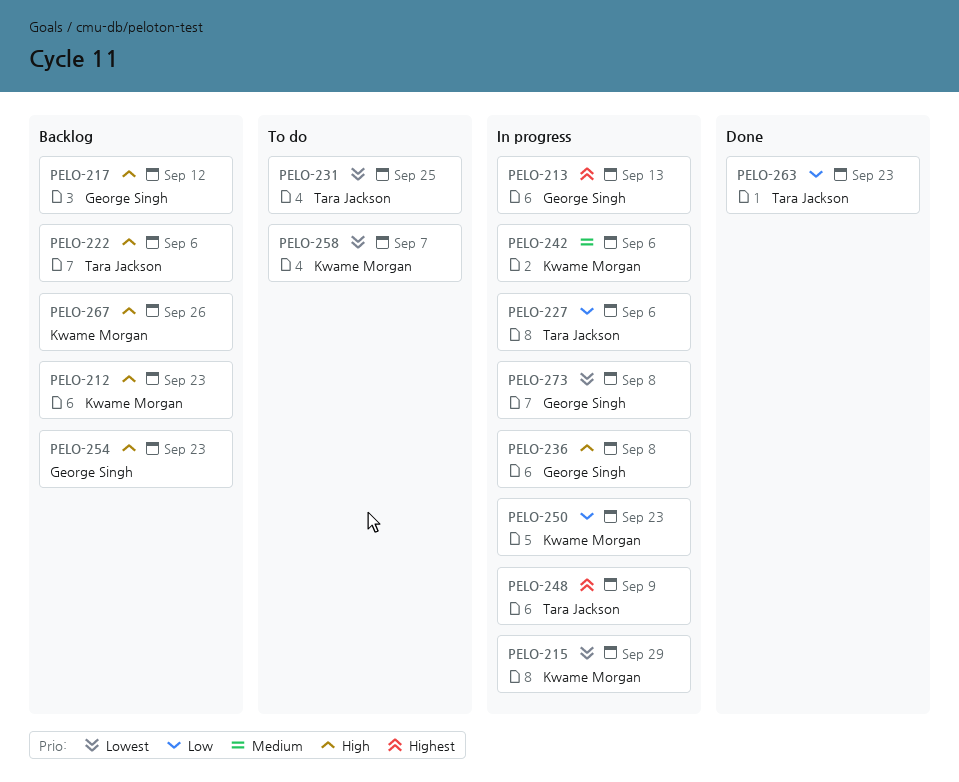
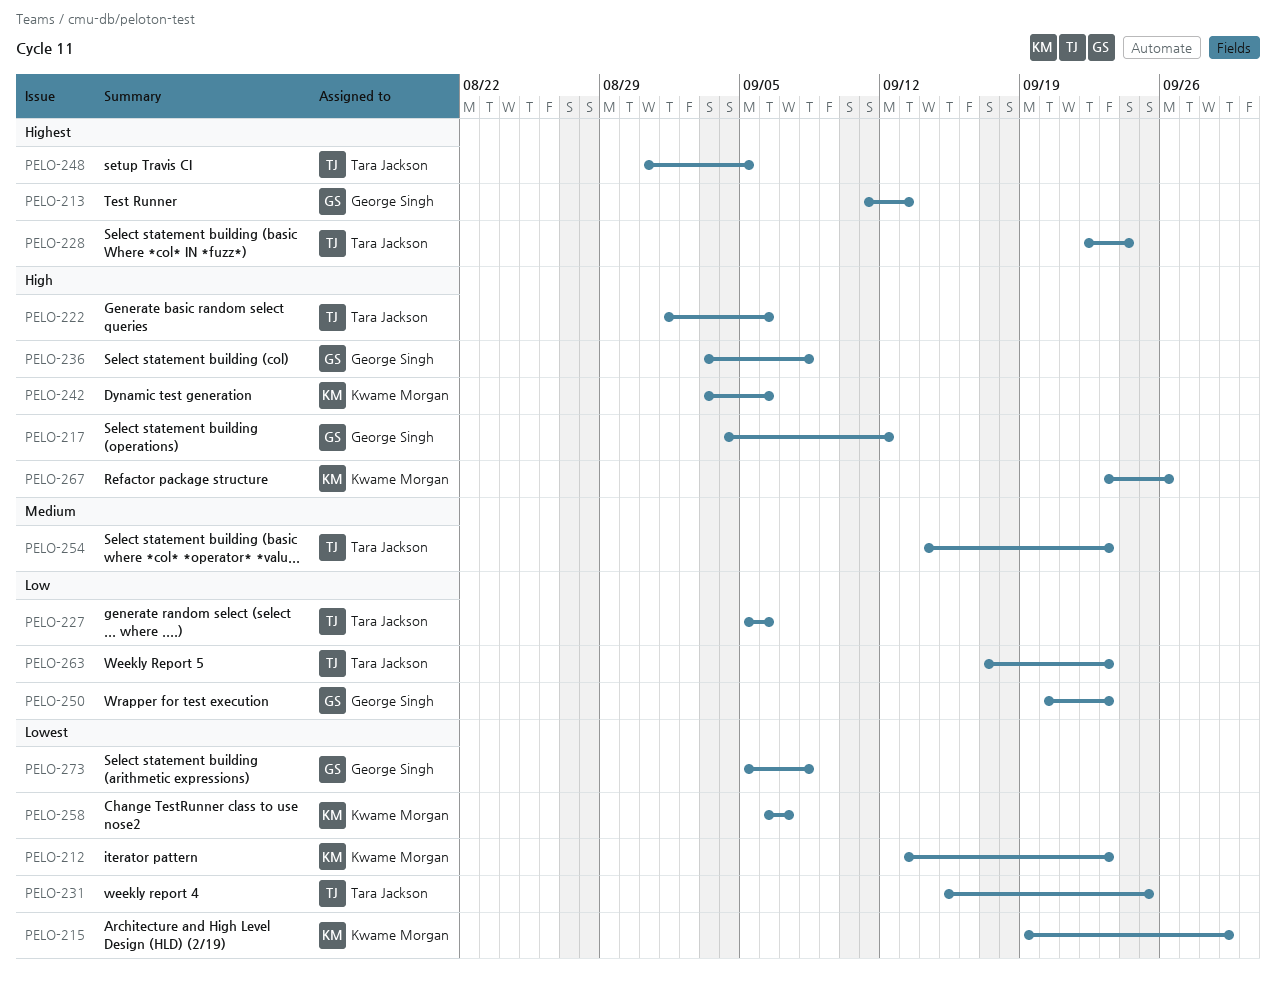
PELO-212, priority: High -> Lowest
PELO-228: none -> present
PELO-242, priority: Medium -> High
PELO-248, due: Sep 9 -> Sep 5
PELO-250, owner: Kwame Morgan -> George Singh
PELO-254, owner: George Singh -> Tara Jackson
PELO-254, priority: High -> Medium

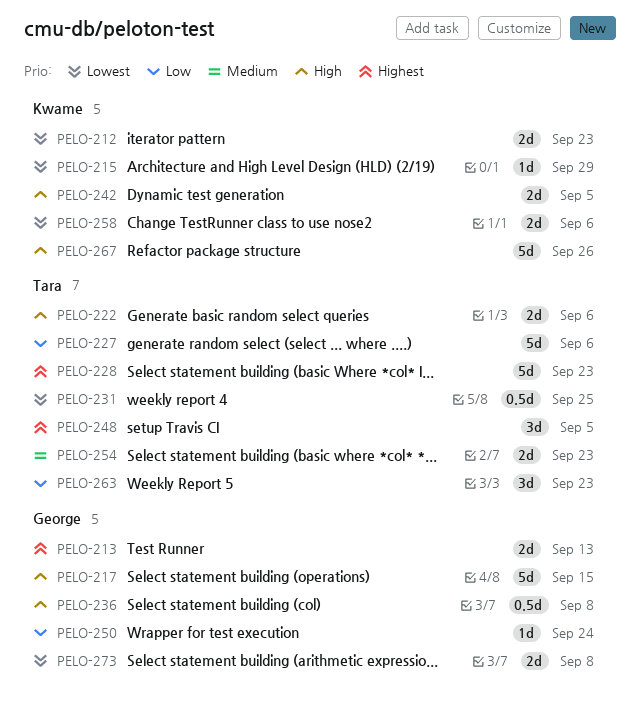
PELO-217, due: Sep 12 -> Sep 15
PELO-228, due: Sep 24 -> Sep 23
PELO-242, due: Sep 6 -> Sep 5
PELO-250, due: Sep 23 -> Sep 24
PELO-258, due: Sep 7 -> Sep 6

